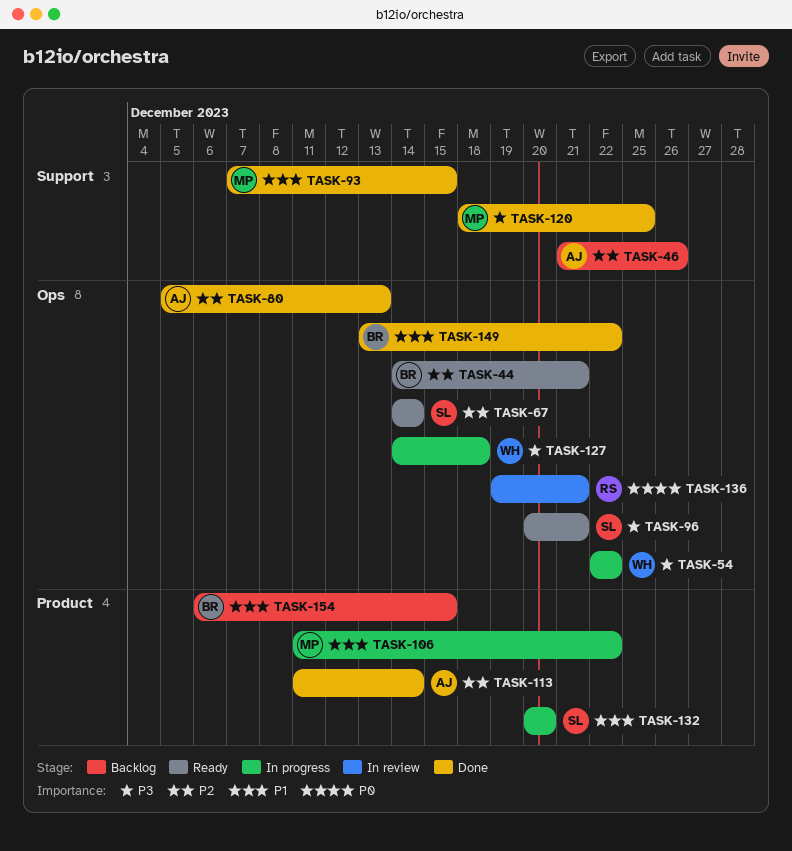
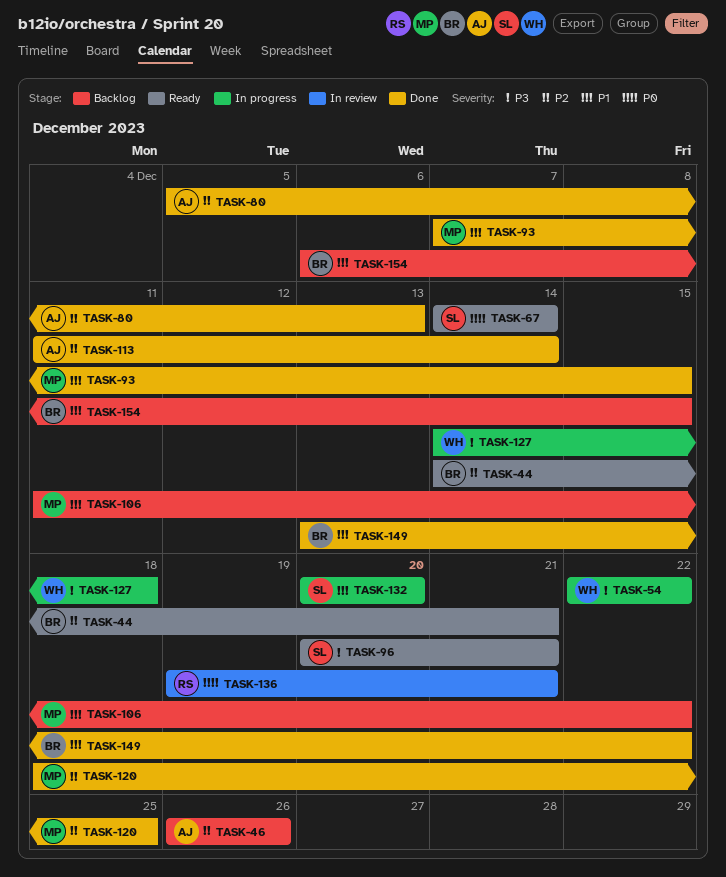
TASK-46, start: Dec 21 -> Dec 26
TASK-67, priority: P2 -> P0
TASK-106, status: In progress -> Backlog
TASK-120, priority: P3 -> P2

